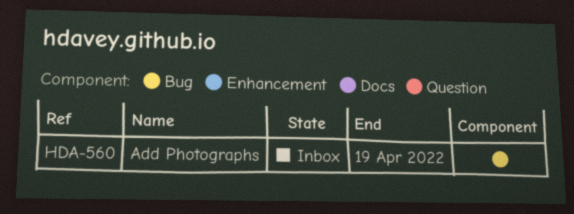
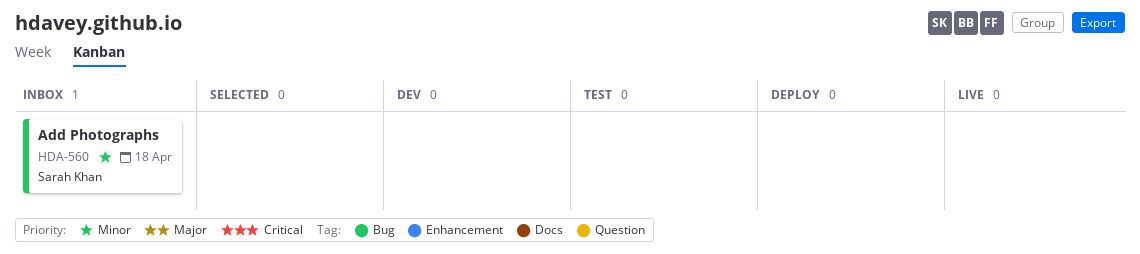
HDA-560, due: Apr 19 -> Apr 18

